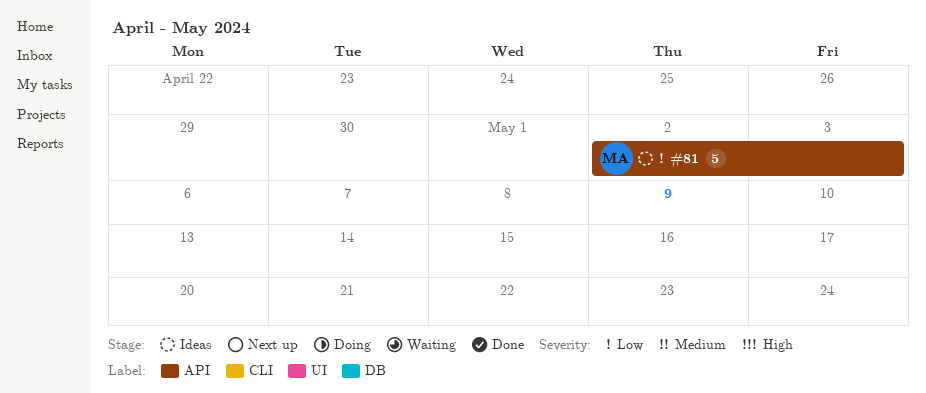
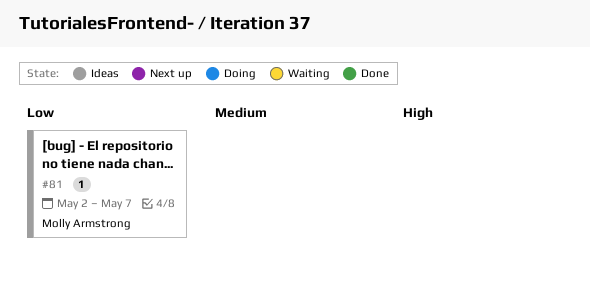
#81, estimate: 5 -> 1
#81, due: May 3 -> May 7

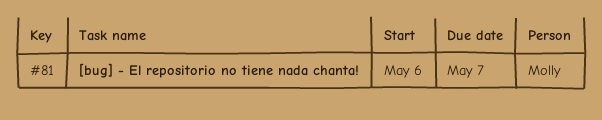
#81, start: May 2 -> May 6

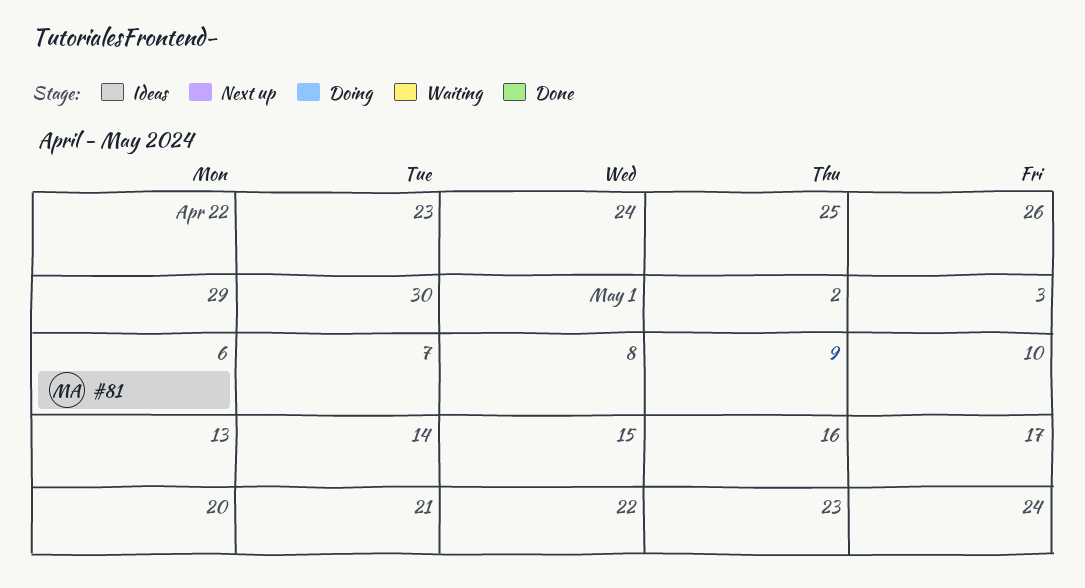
#81, due: May 7 -> May 6

